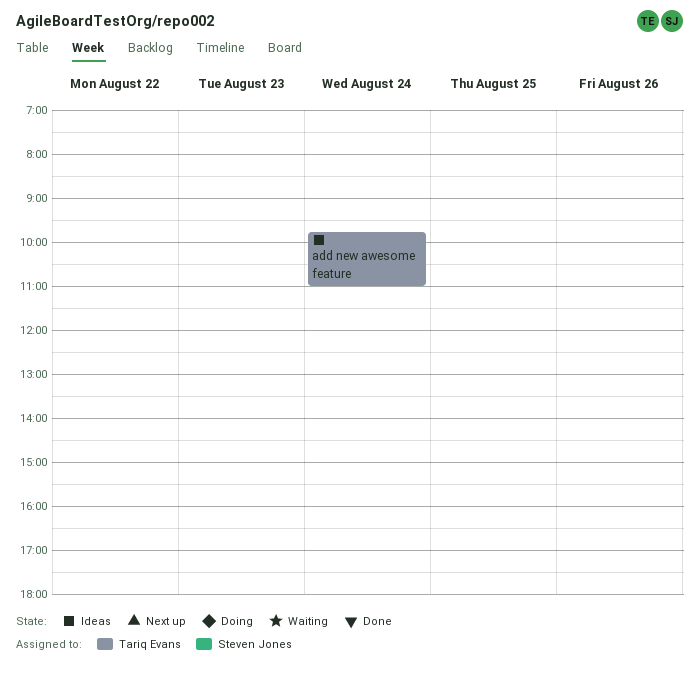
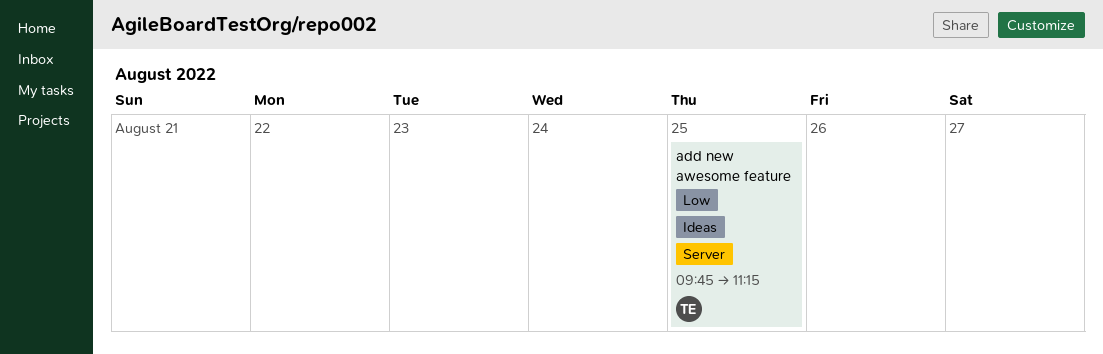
add new awesome feature, day: Aug 24 -> Aug 25
add new awesome feature, ends: 11:00 -> 11:15

